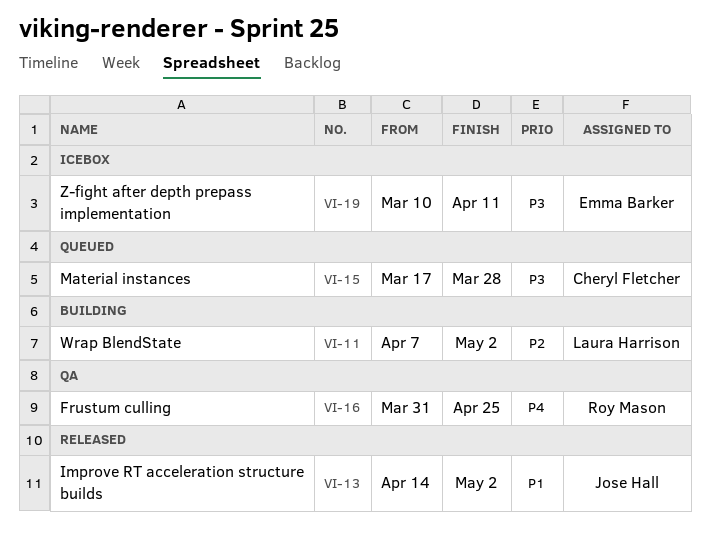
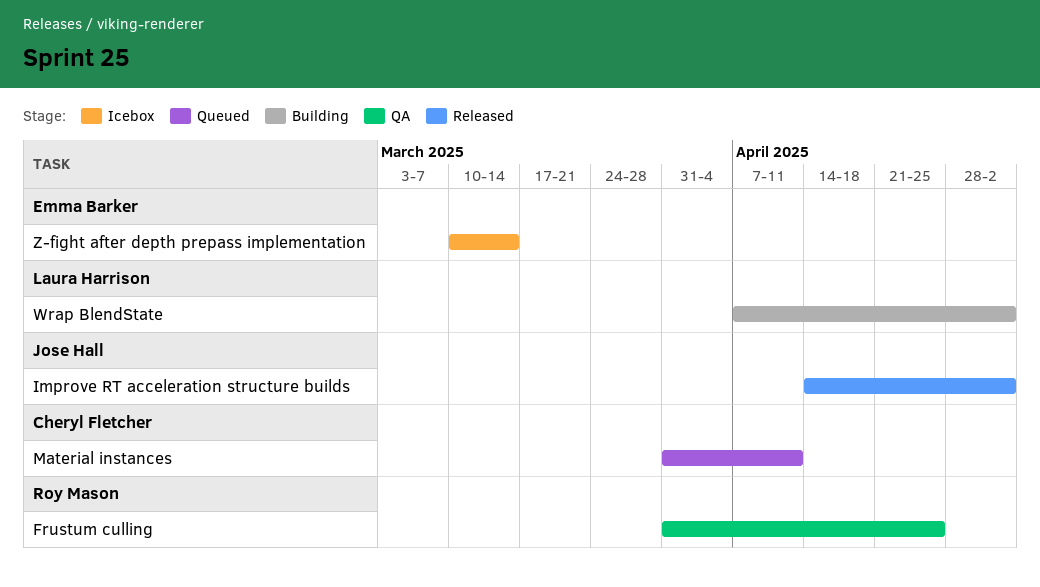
Material instances, start: Mar 17 -> Mar 31
Material instances, due: Mar 28 -> Apr 11
Z-fight after depth prepass implementation, due: Apr 11 -> Mar 14

